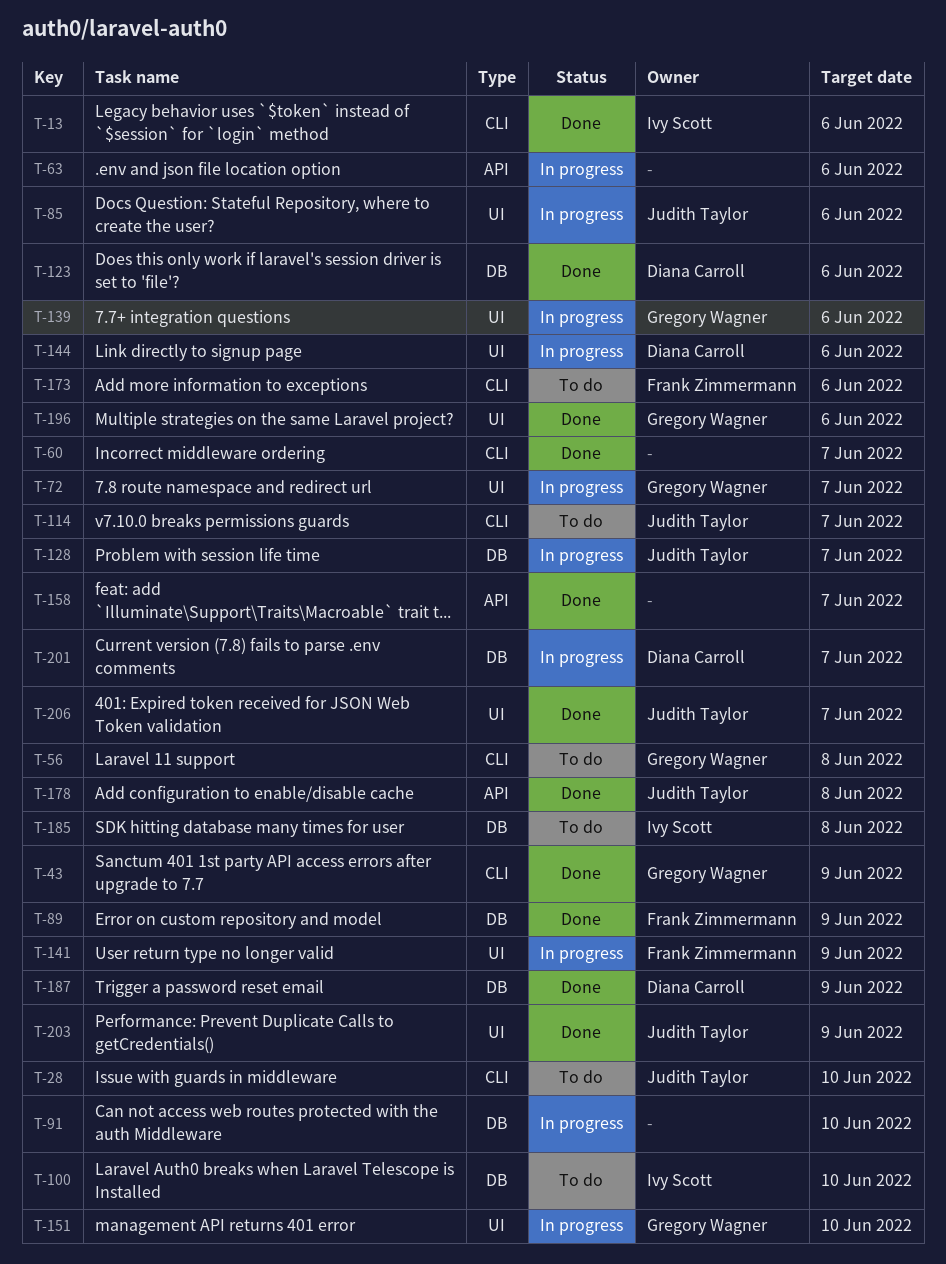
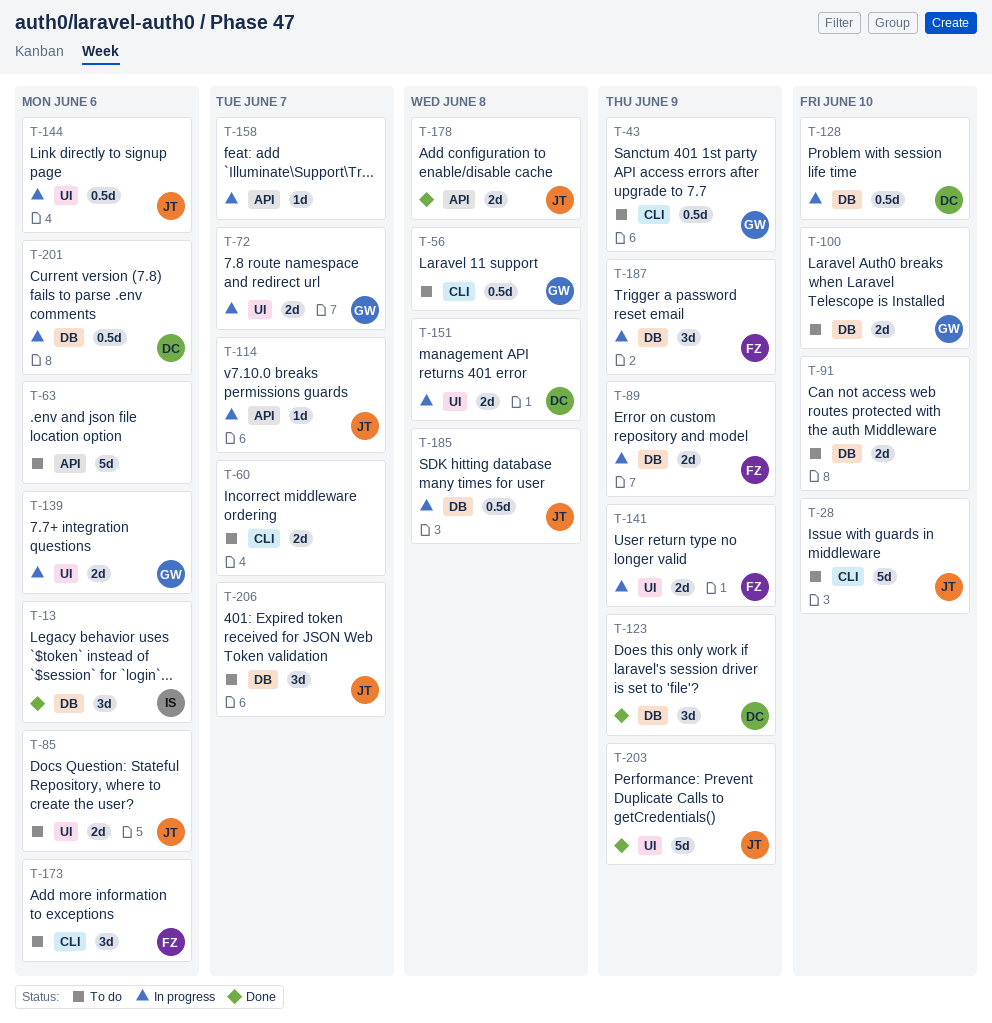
T-13, label: CLI -> DB
T-43, status: Done -> To do
T-60, status: Done -> To do
T-63, status: In progress -> To do
T-85, status: In progress -> To do
T-89, status: Done -> In progress
T-91, status: In progress -> To do
T-100, owner: Ivy Scott -> Gregory Wagner
T-114, status: To do -> In progress
T-114, label: CLI -> API
T-123, due: Jun 6 -> Jun 9
T-128, owner: Judith Taylor -> Diana Carroll
T-128, due: Jun 7 -> Jun 10
T-144, owner: Diana Carroll -> Judith Taylor
T-151, owner: Gregory Wagner -> Diana Carroll
T-151, due: Jun 10 -> Jun 8
T-158, status: Done -> In progress
T-185, status: To do -> In progress
T-185, owner: Ivy Scott -> Judith Taylor
T-187, status: Done -> In progress
T-187, owner: Diana Carroll -> Frank Zimmermann
T-196: present -> none
T-201, due: Jun 7 -> Jun 6
T-206, status: Done -> To do
T-206, label: UI -> DB

